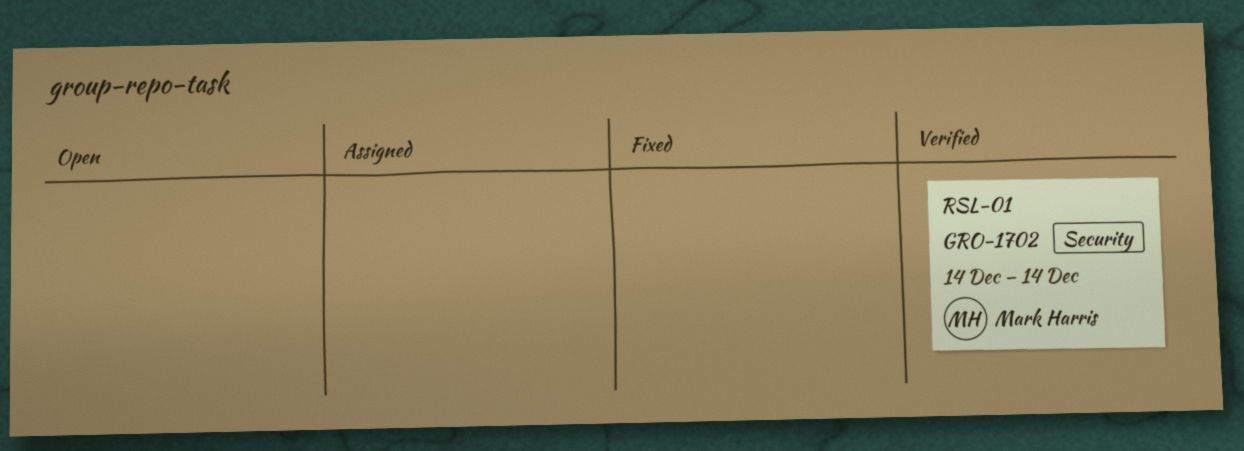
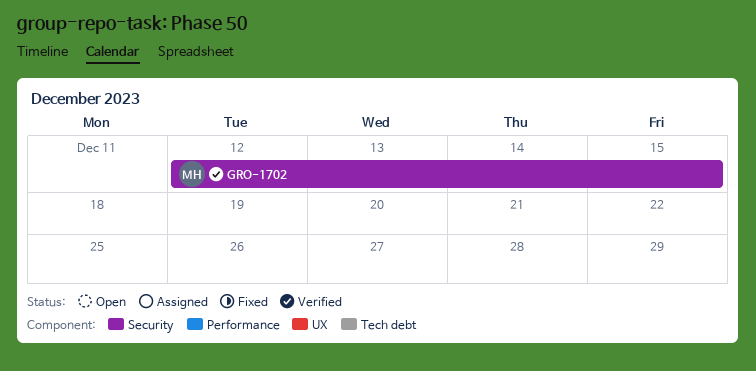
GRO-1702, start: Dec 14 -> Dec 12
GRO-1702, due: Dec 14 -> Dec 15

